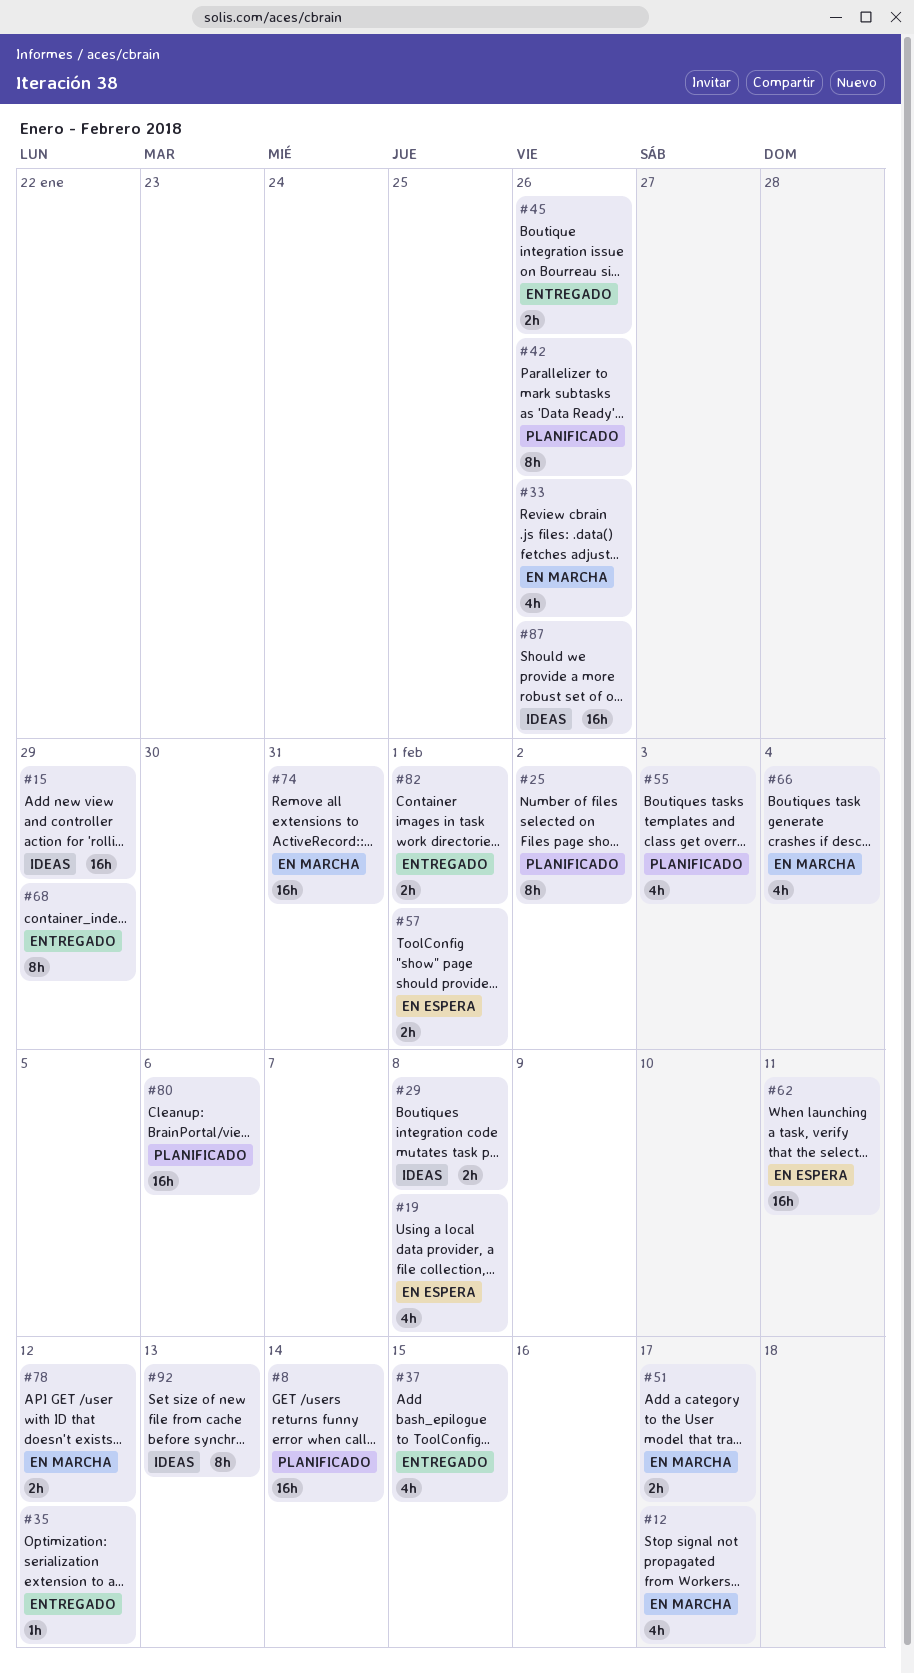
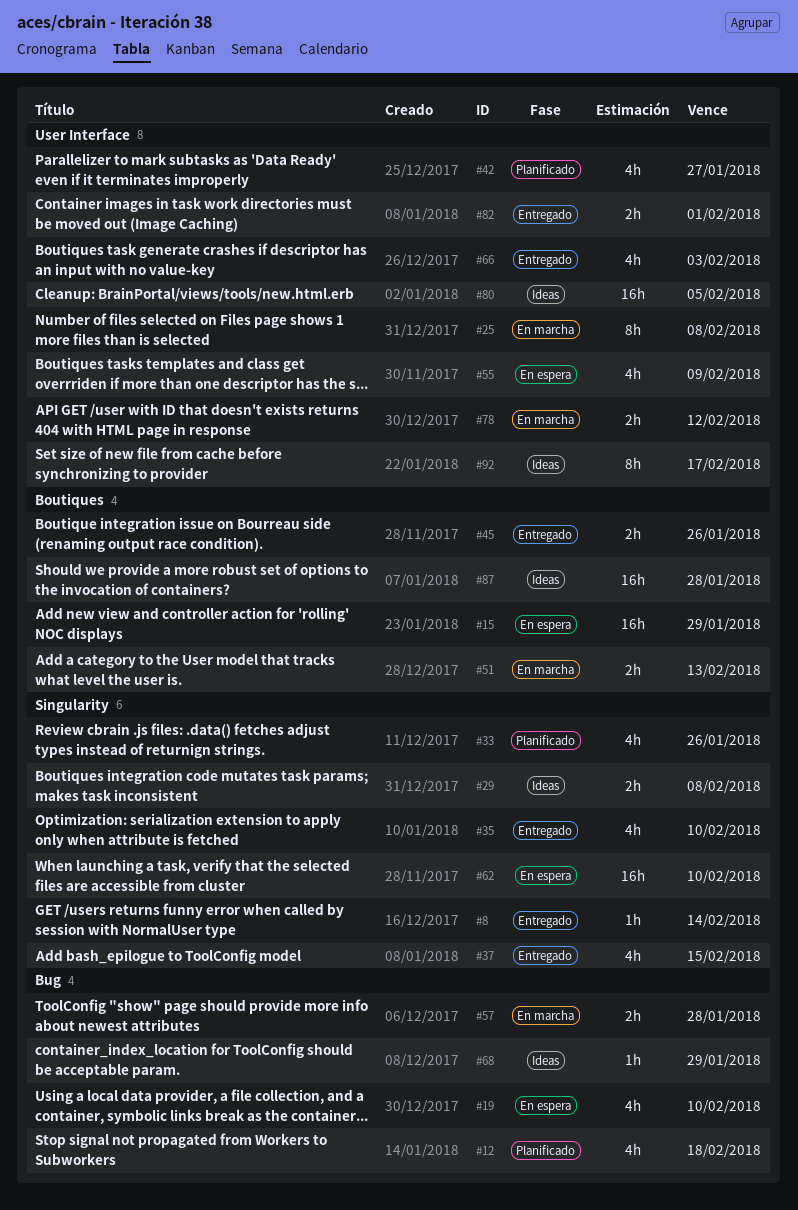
#8, status: Planificado -> Entregado
#8, estimate: 16h -> 1h
#12, status: En marcha -> Planificado
#12, due: Feb 17 -> Feb 18
#15, status: Ideas -> En espera
#19, due: Feb 8 -> Feb 10
#25, status: Planificado -> En marcha
#25, due: Feb 2 -> Feb 8
#33, status: En marcha -> Planificado
#35, estimate: 1h -> 4h
#35, due: Feb 12 -> Feb 10
#42, estimate: 8h -> 4h
#42, due: Jan 26 -> Jan 27
#51, due: Feb 17 -> Feb 13
#55, status: Planificado -> En espera
#55, due: Feb 3 -> Feb 9
#57, status: En espera -> En marcha
#57, due: Feb 1 -> Jan 28
#62, due: Feb 11 -> Feb 10
#66, status: En marcha -> Entregado
#66, due: Feb 4 -> Feb 3
#68, status: Entregado -> Ideas
#68, estimate: 8h -> 1h
#74: present -> none
#80, status: Planificado -> Ideas
#80, due: Feb 6 -> Feb 5
#87, due: Jan 26 -> Jan 28
#92, due: Feb 13 -> Feb 17

